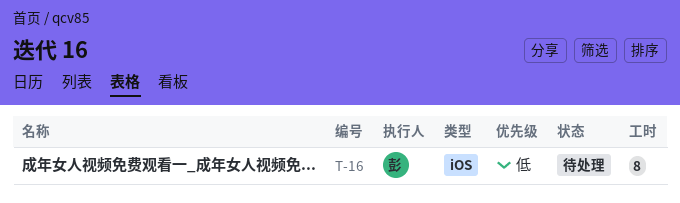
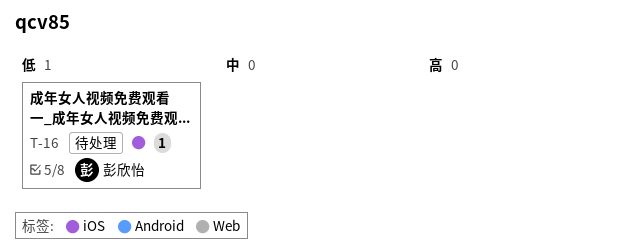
T-16, estimate: 8 -> 1

